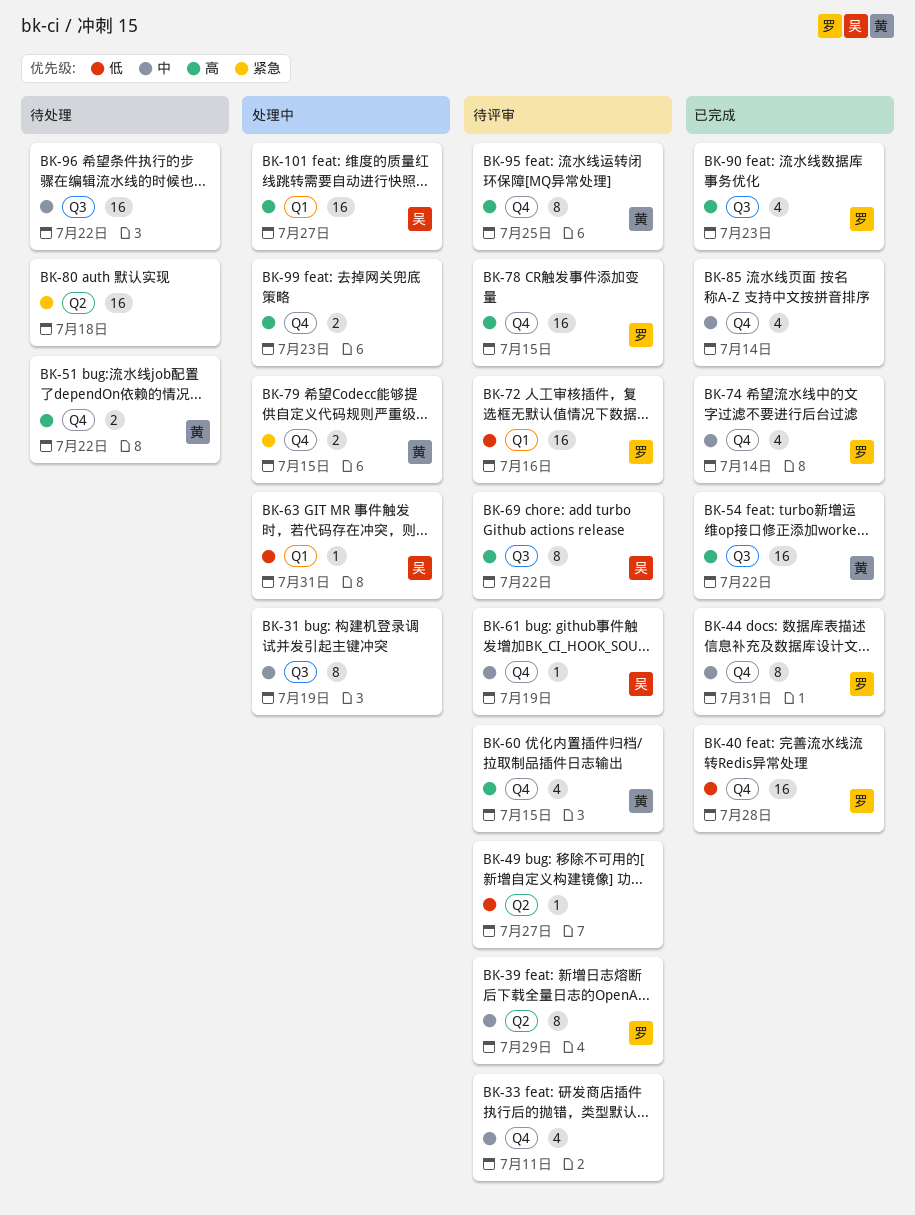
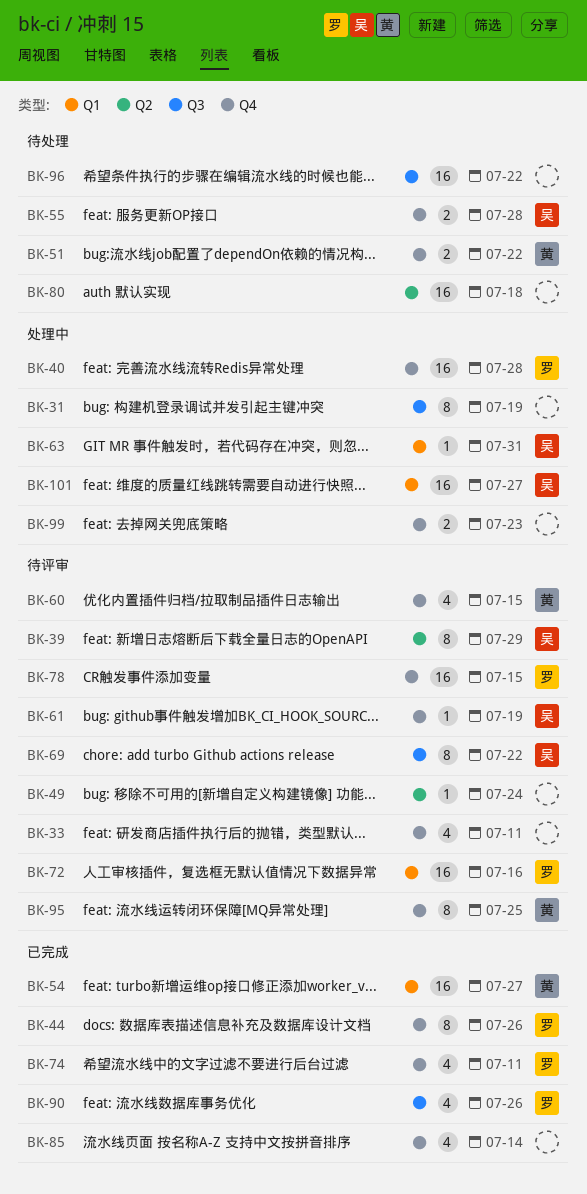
BK-39, owner: 罗 -> 吴
BK-40, status: 已完成 -> 处理中
BK-44, due: Jul 31 -> Jul 26
BK-49, due: Jul 27 -> Jul 24
BK-54, label: Q3 -> Q1
BK-54, due: Jul 22 -> Jul 27
BK-55: none -> present
BK-74, due: Jul 14 -> Jul 11
BK-79: present -> none
BK-90, due: Jul 23 -> Jul 26

